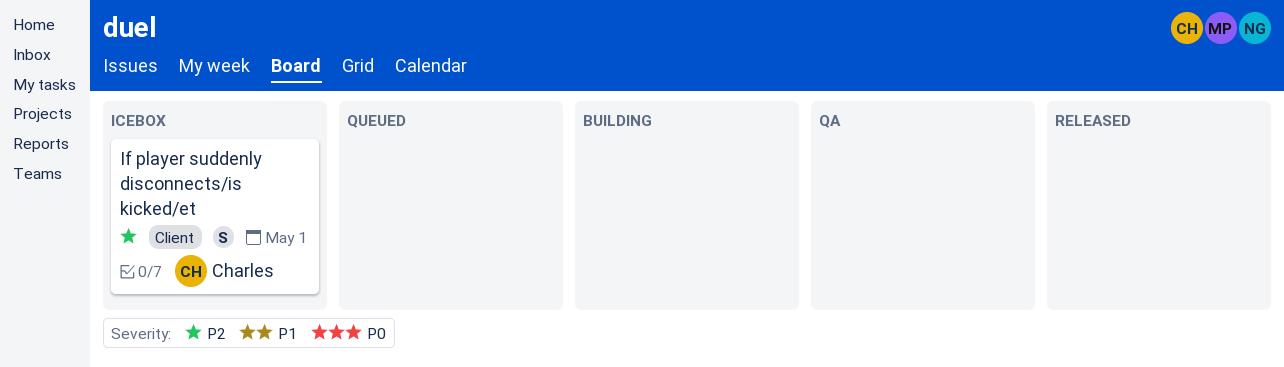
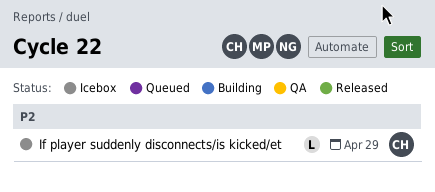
If player suddenly disconnects/is kicked/et, estimate: S -> L
If player suddenly disconnects/is kicked/et, due: May 1 -> Apr 29

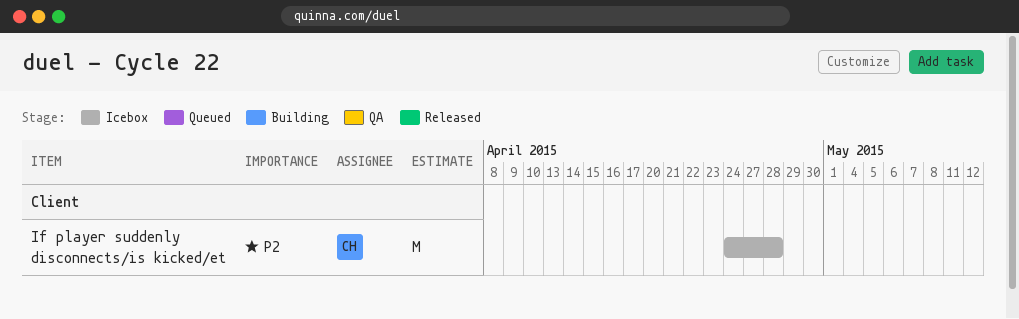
If player suddenly disconnects/is kicked/et, estimate: L -> M
If player suddenly disconnects/is kicked/et, due: Apr 29 -> Apr 28

